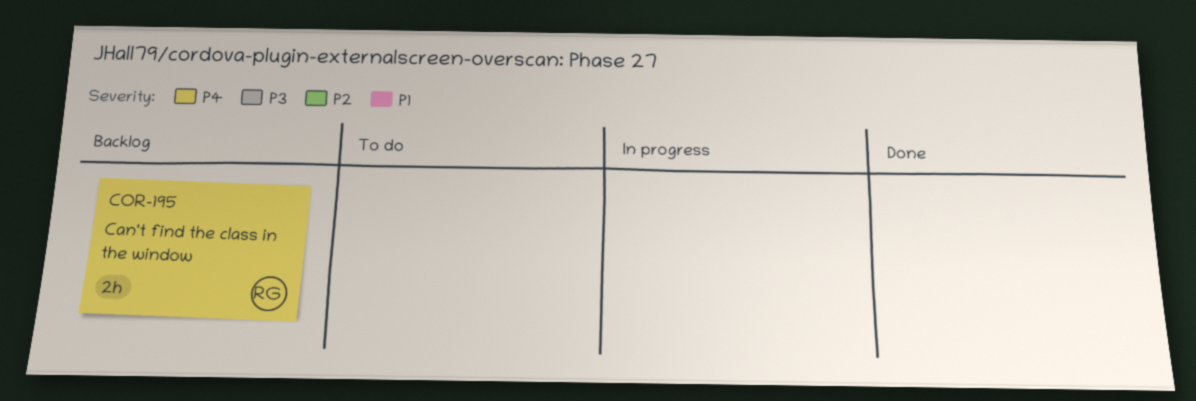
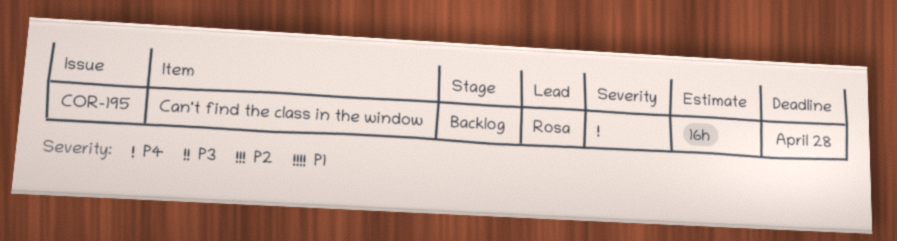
COR-195, estimate: 2h -> 16h

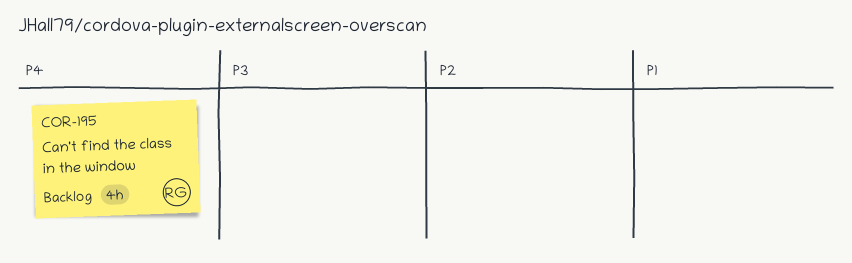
COR-195, estimate: 16h -> 4h

